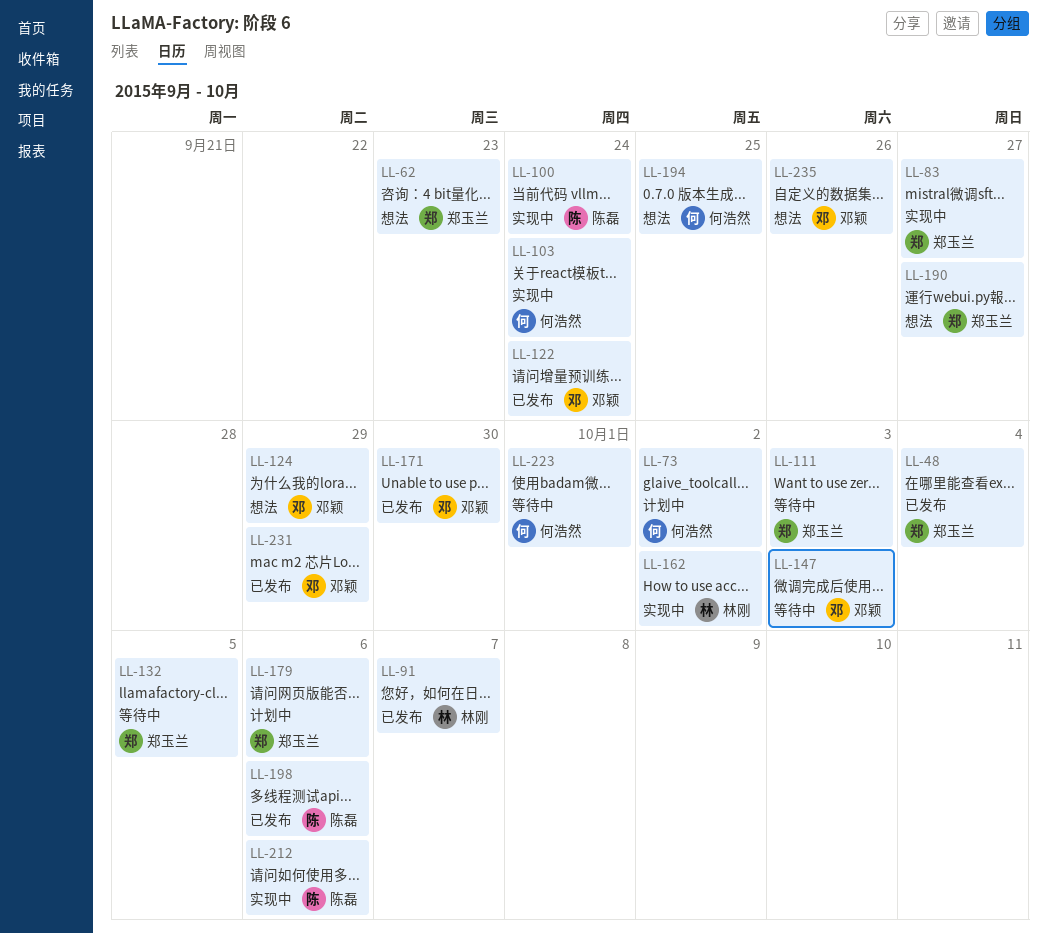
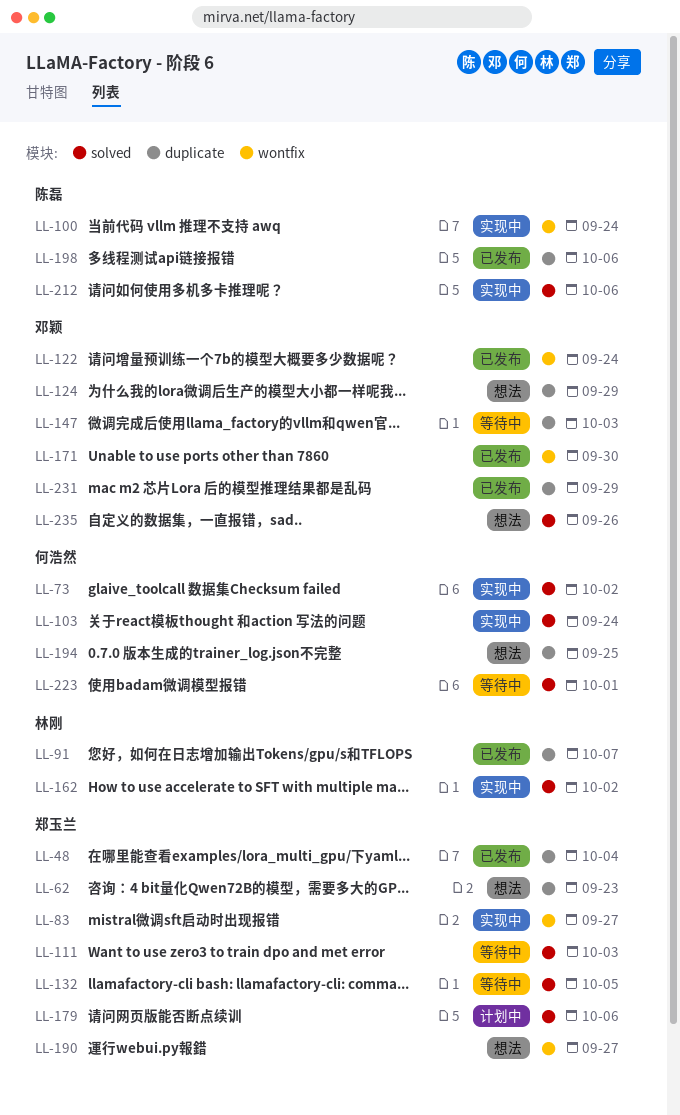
LL-73, status: 计划中 -> 实现中

